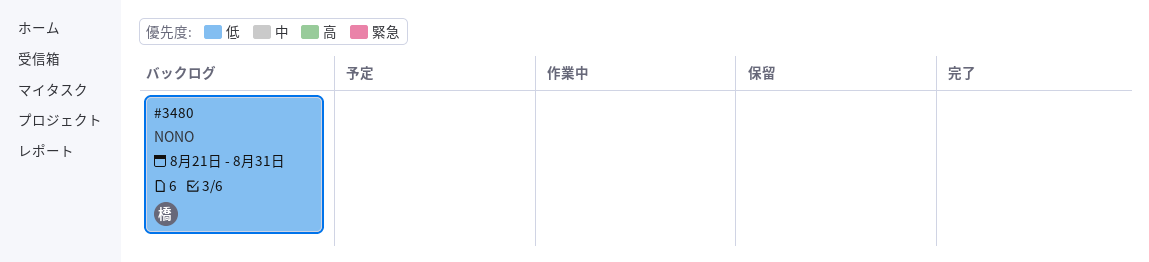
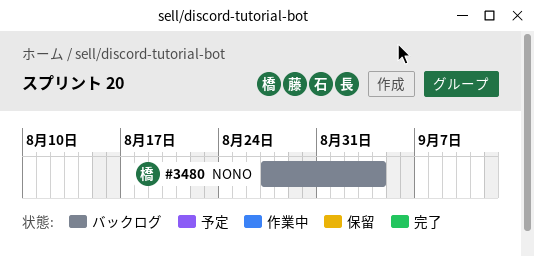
#3480, start: Aug 21 -> Aug 27
#3480, due: Aug 31 -> Sep 4

